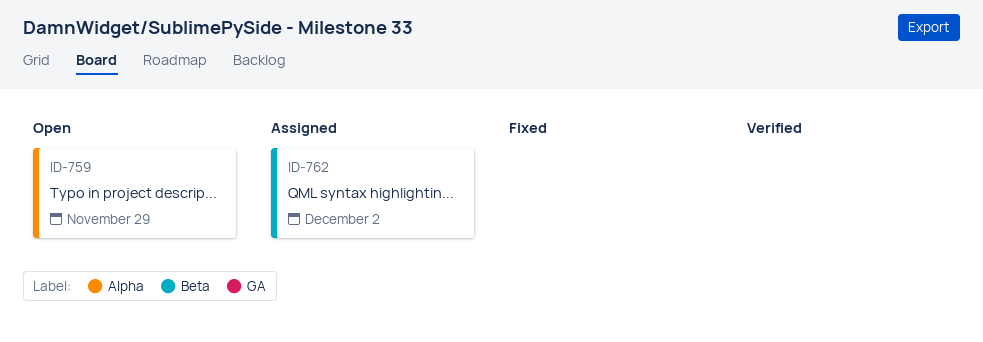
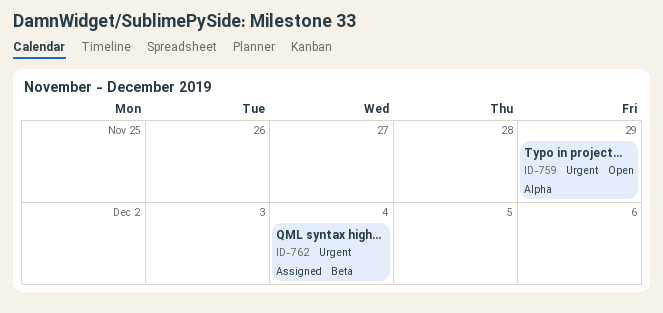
ID-762, due: Dec 2 -> Dec 4

